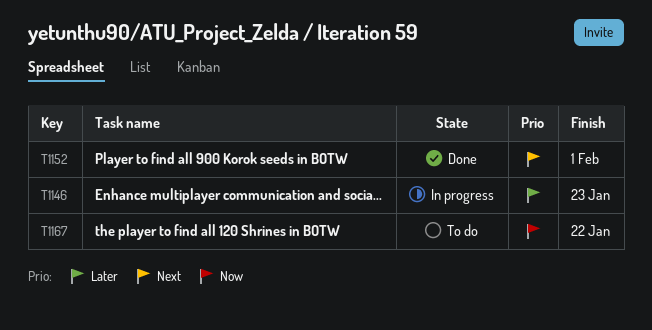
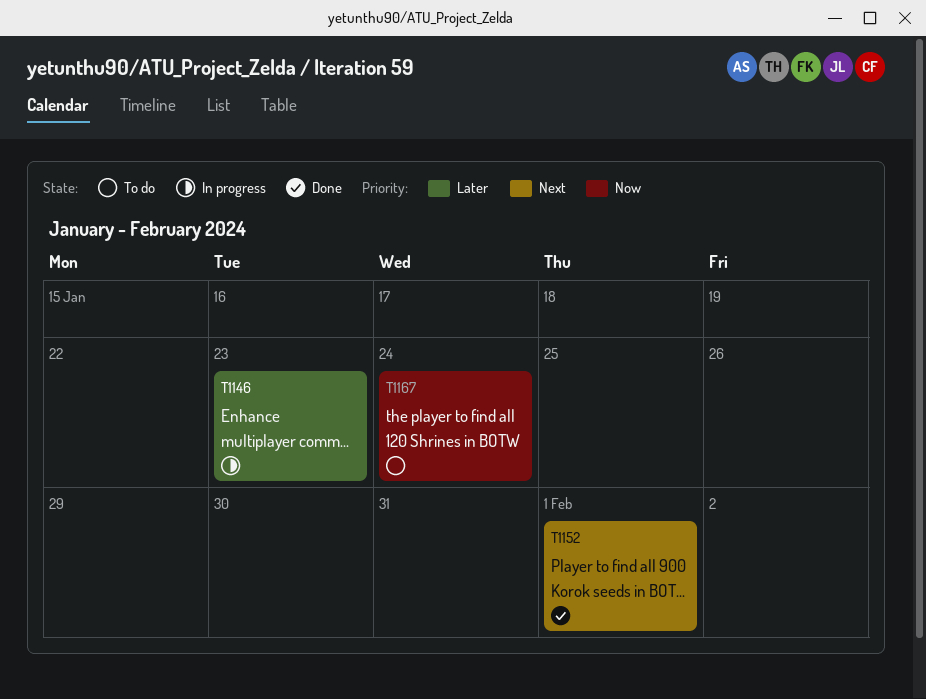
T1167, due: Jan 22 -> Jan 24

